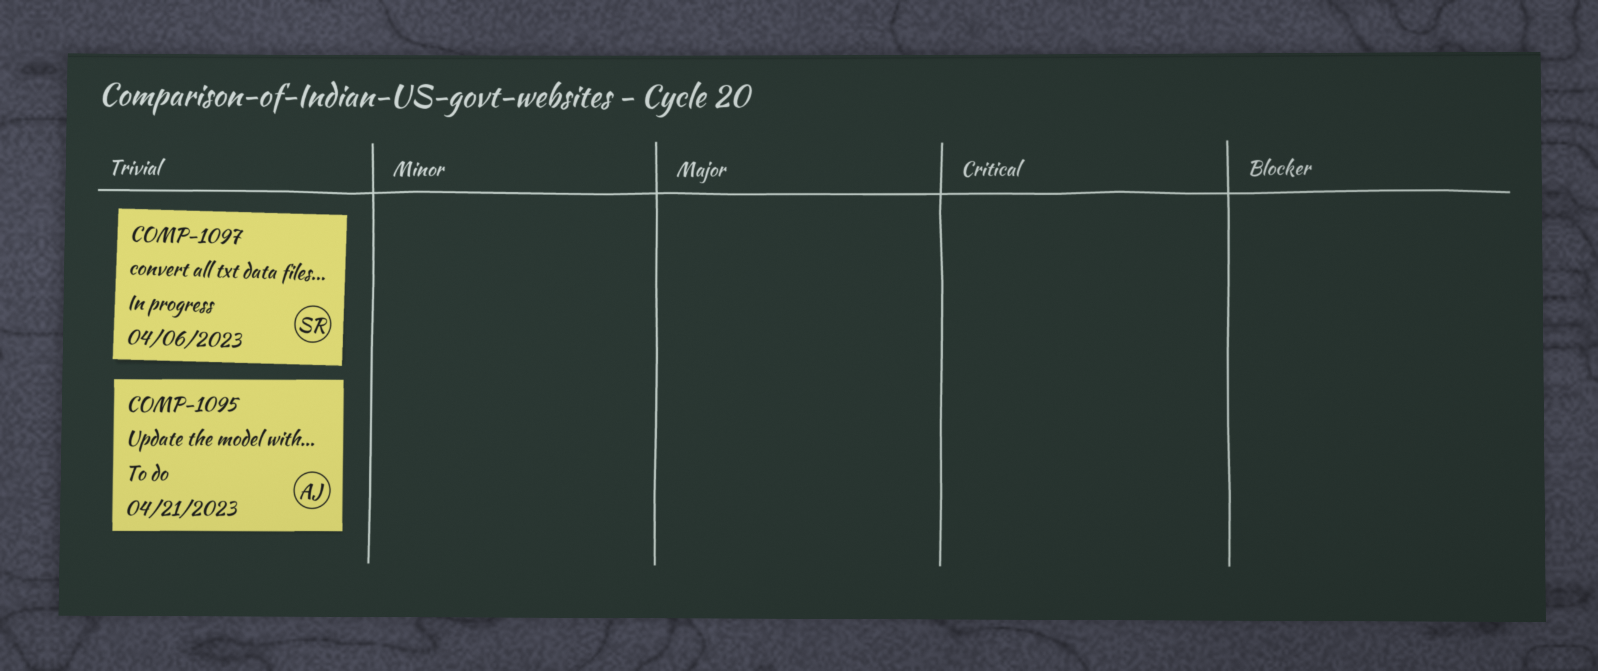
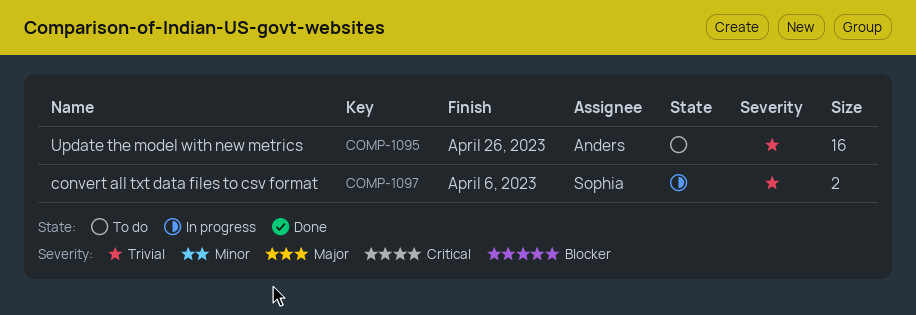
COMP-1095, due: Apr 21 -> Apr 26

